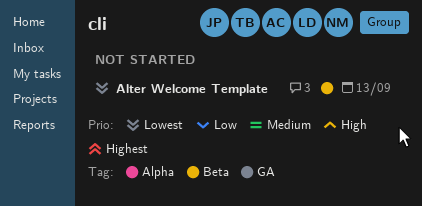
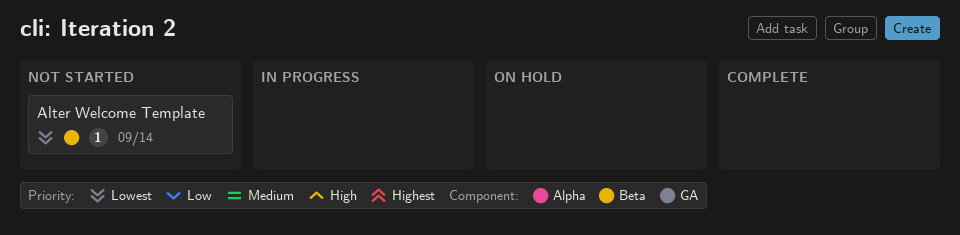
Alter Welcome Template, due: Sep 13 -> Sep 14

